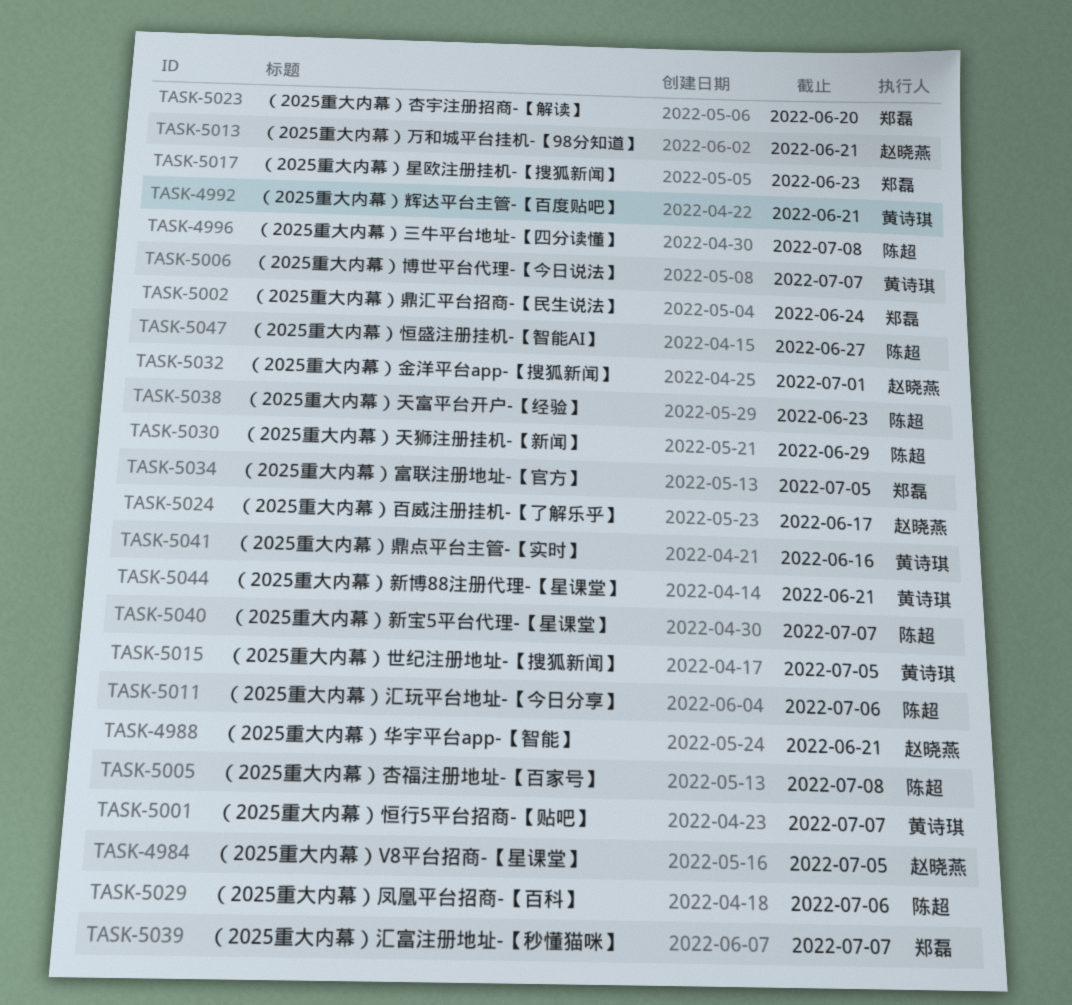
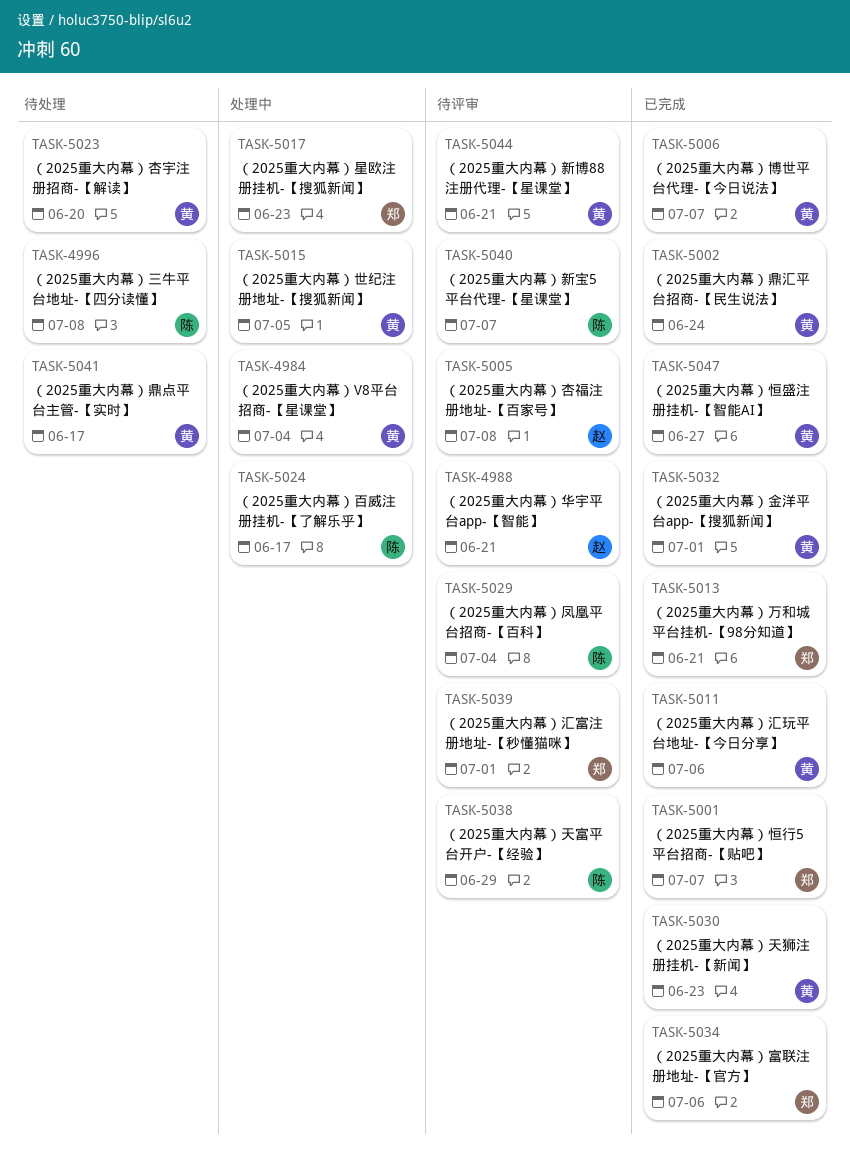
TASK-4984, owner: 赵晓燕 -> 黄诗琪
TASK-4984, due: Jul 5 -> Jul 4
TASK-4992: present -> none
TASK-5001, owner: 黄诗琪 -> 郑磊
TASK-5002, owner: 郑磊 -> 黄诗琪
TASK-5005, owner: 陈超 -> 赵晓燕
TASK-5011, owner: 陈超 -> 黄诗琪
TASK-5013, owner: 赵晓燕 -> 郑磊
TASK-5023, owner: 郑磊 -> 黄诗琪
TASK-5024, owner: 赵晓燕 -> 陈超
TASK-5029, due: Jul 6 -> Jul 4
TASK-5030, owner: 陈超 -> 黄诗琪
TASK-5030, due: Jun 29 -> Jun 23
TASK-5032, owner: 赵晓燕 -> 黄诗琪
TASK-5034, due: Jul 5 -> Jul 6
TASK-5038, due: Jun 23 -> Jun 29
TASK-5039, due: Jul 7 -> Jul 1
TASK-5041, due: Jun 16 -> Jun 17
TASK-5047, owner: 陈超 -> 黄诗琪

